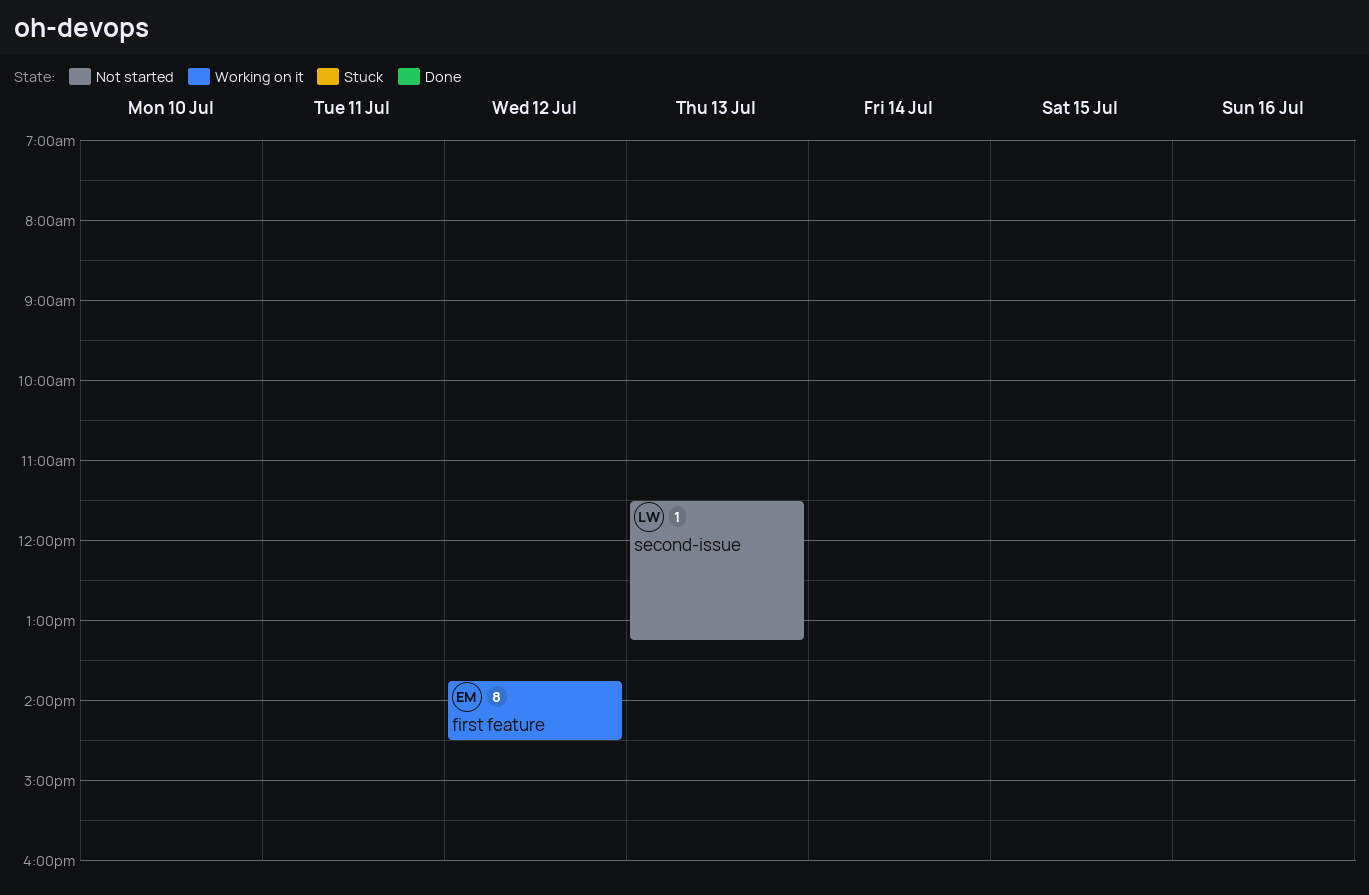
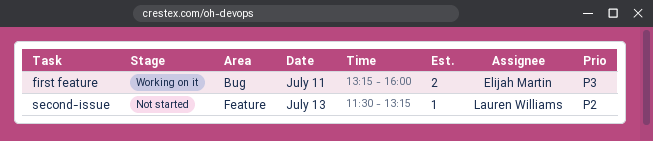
first feature, estimate: 8 -> 2
first feature, day: Jul 12 -> Jul 11
first feature, begins: 13:45 -> 13:15
first feature, ends: 14:30 -> 16:00

